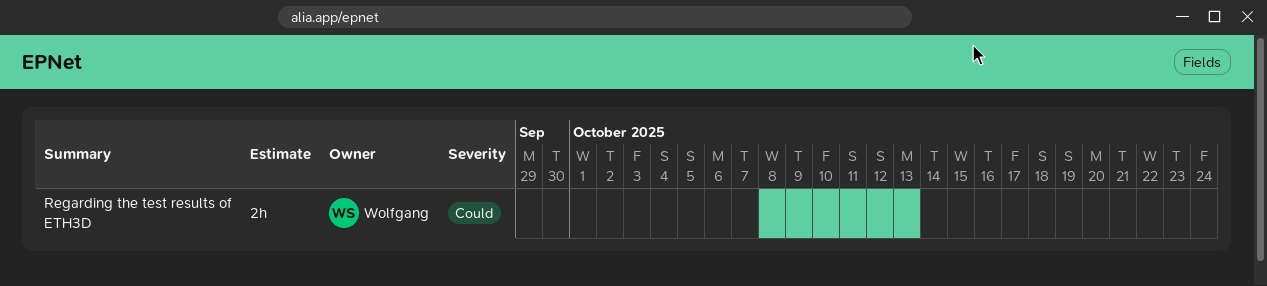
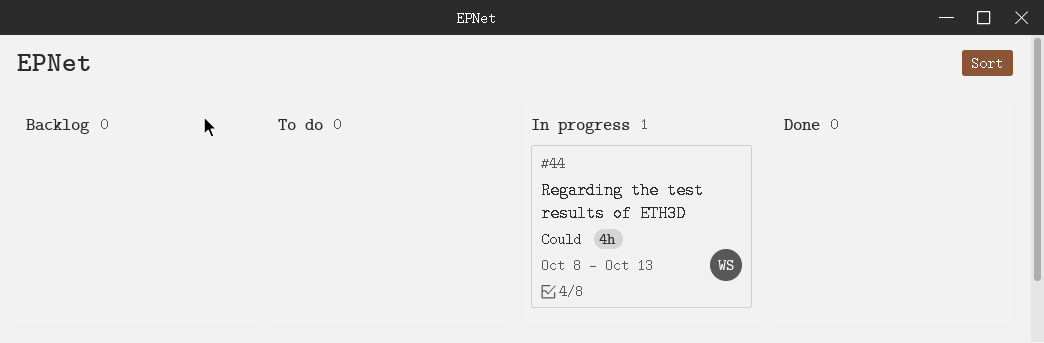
Regarding the test results of ETH3D, estimate: 2h -> 4h

